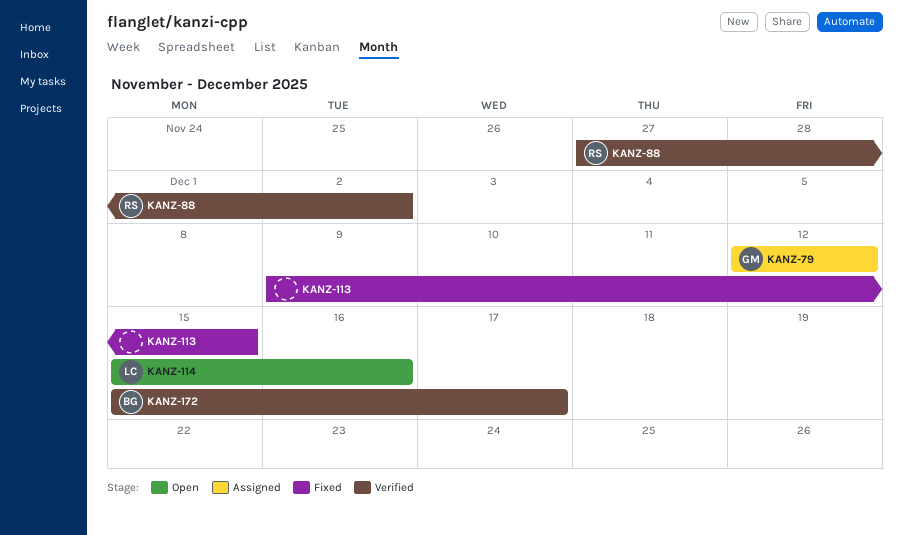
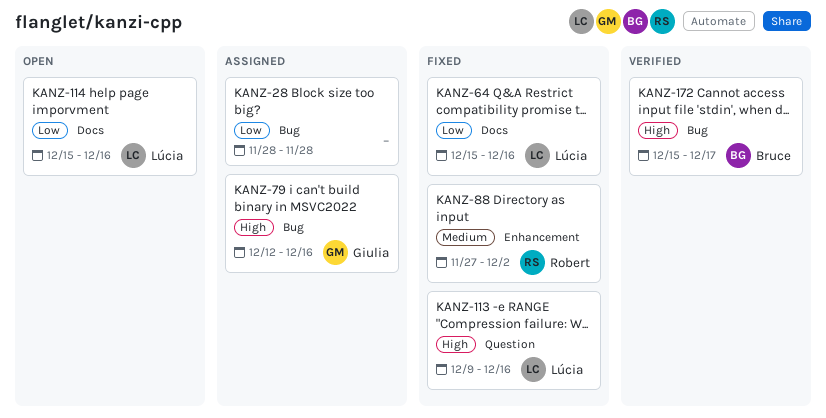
KANZ-28: none -> present
KANZ-64: none -> present
KANZ-79, due: Dec 12 -> Dec 16
KANZ-88, status: Verified -> Fixed
KANZ-113, owner: none -> Lúcia
KANZ-113, due: Dec 15 -> Dec 16

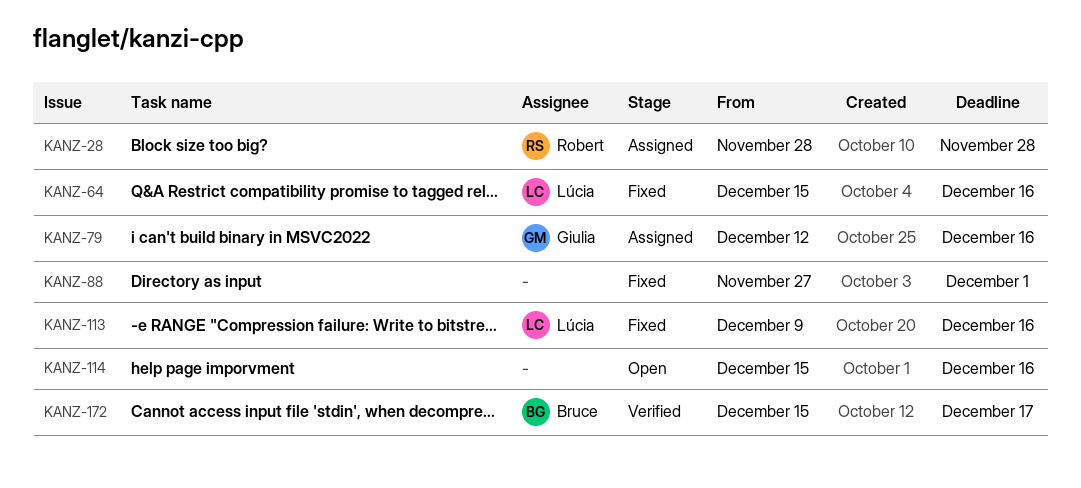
KANZ-28, owner: none -> Robert
KANZ-88, owner: Robert -> none
KANZ-88, due: Dec 2 -> Dec 1
KANZ-114, owner: Lúcia -> none

